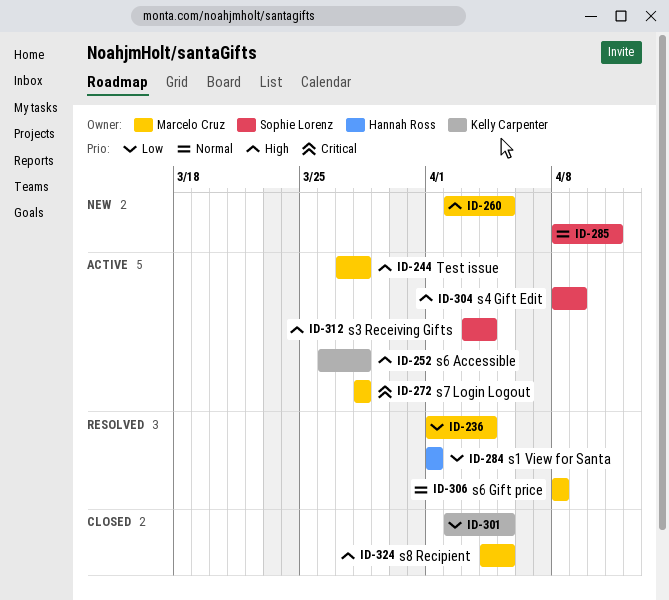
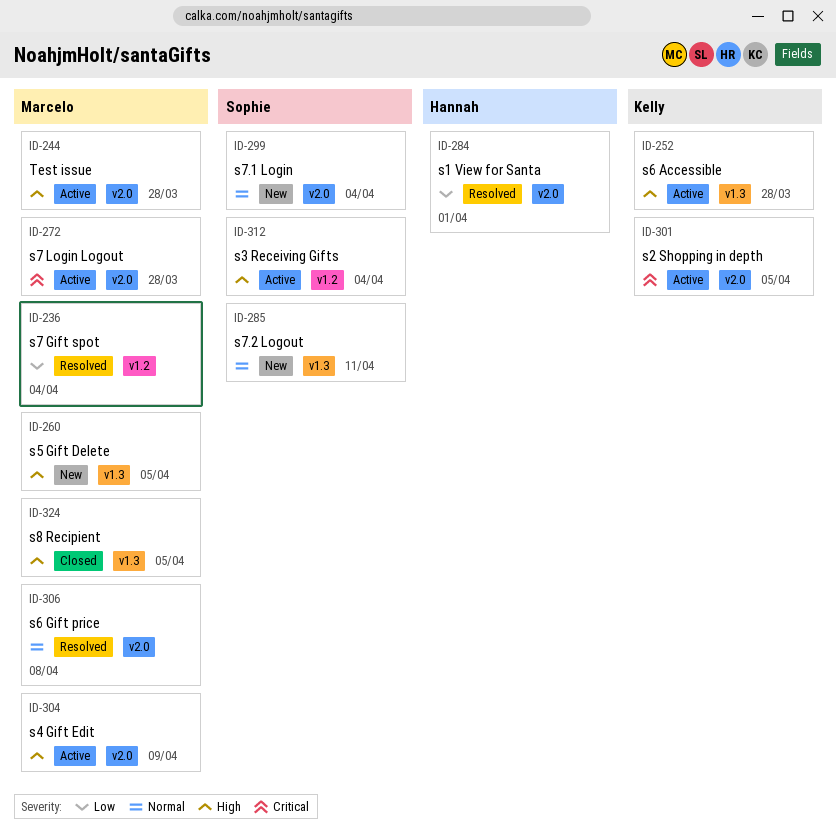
ID-299: none -> present
ID-301, status: Closed -> Active
ID-301, priority: Low -> Critical
ID-304, owner: Sophie Lorenz -> Marcelo Cruz

